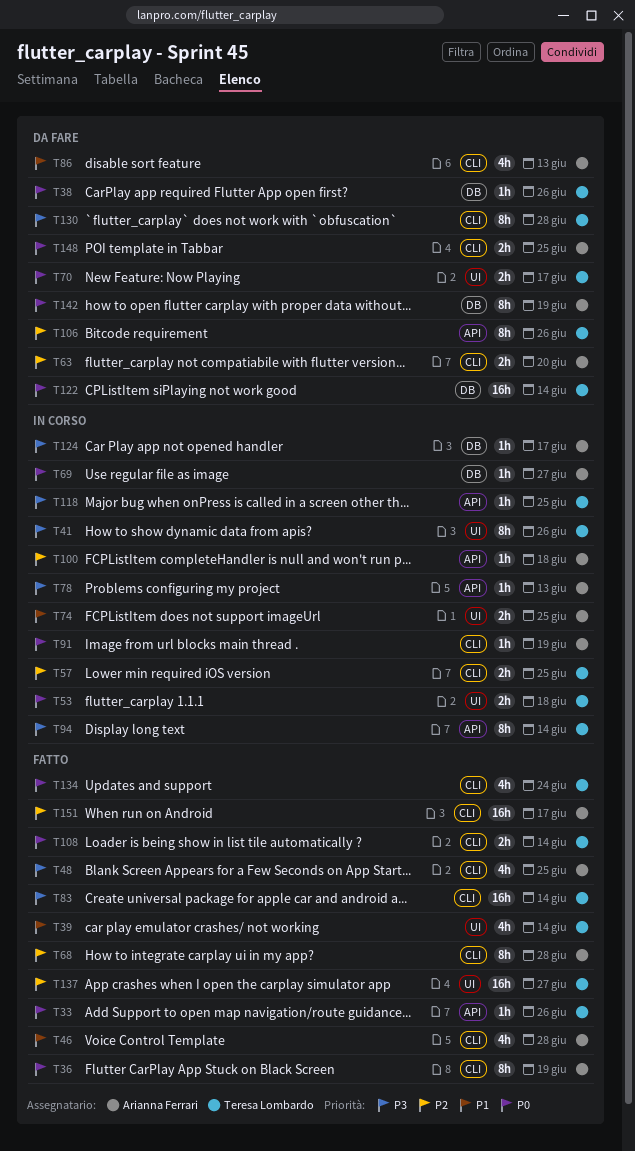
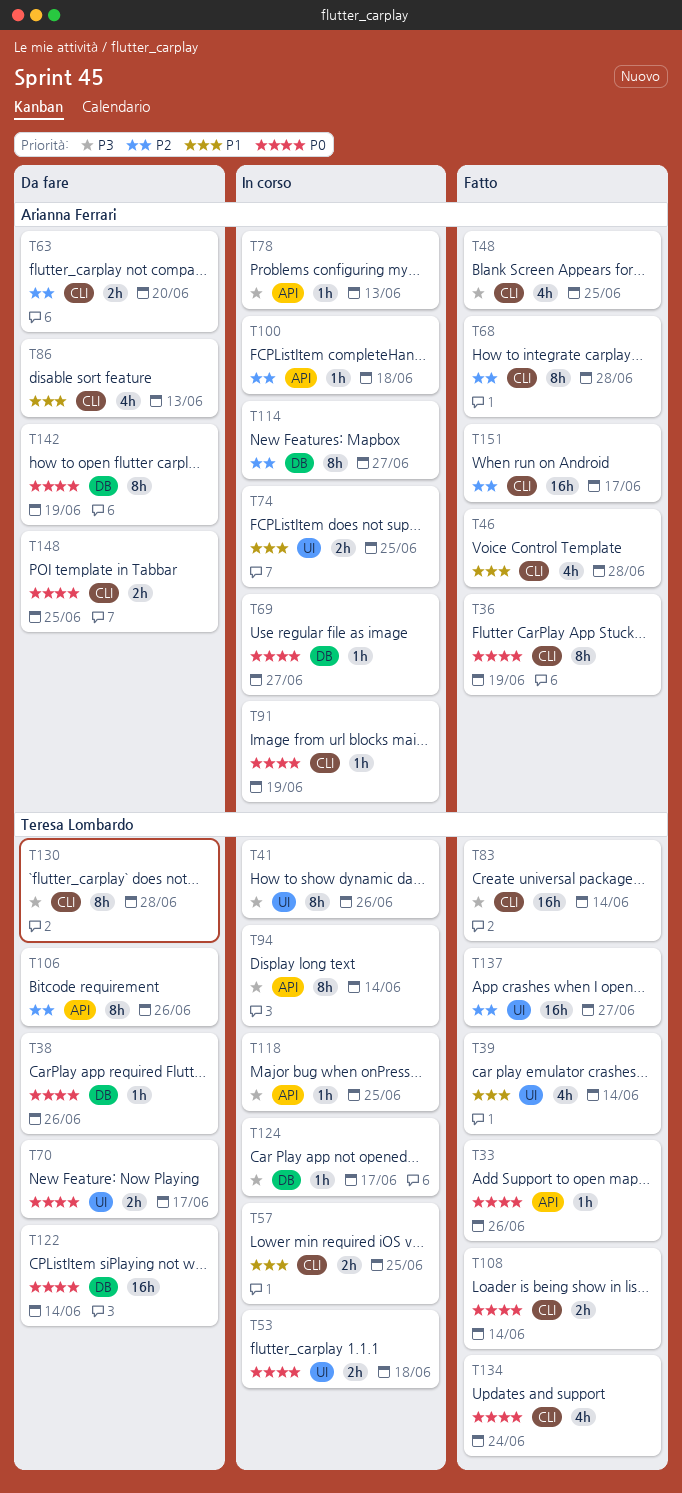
T57, priority: P2 -> P1
T114: none -> present
T124, owner: Arianna Ferrari -> Teresa Lombardo

